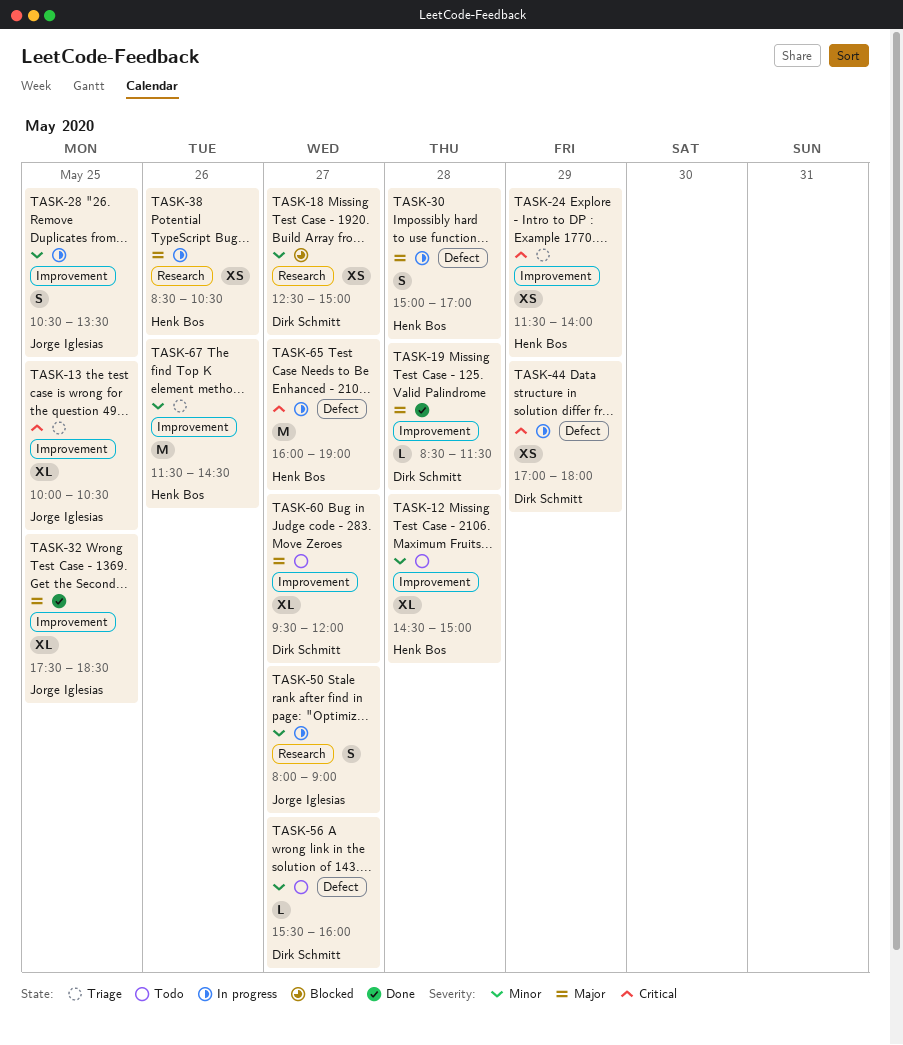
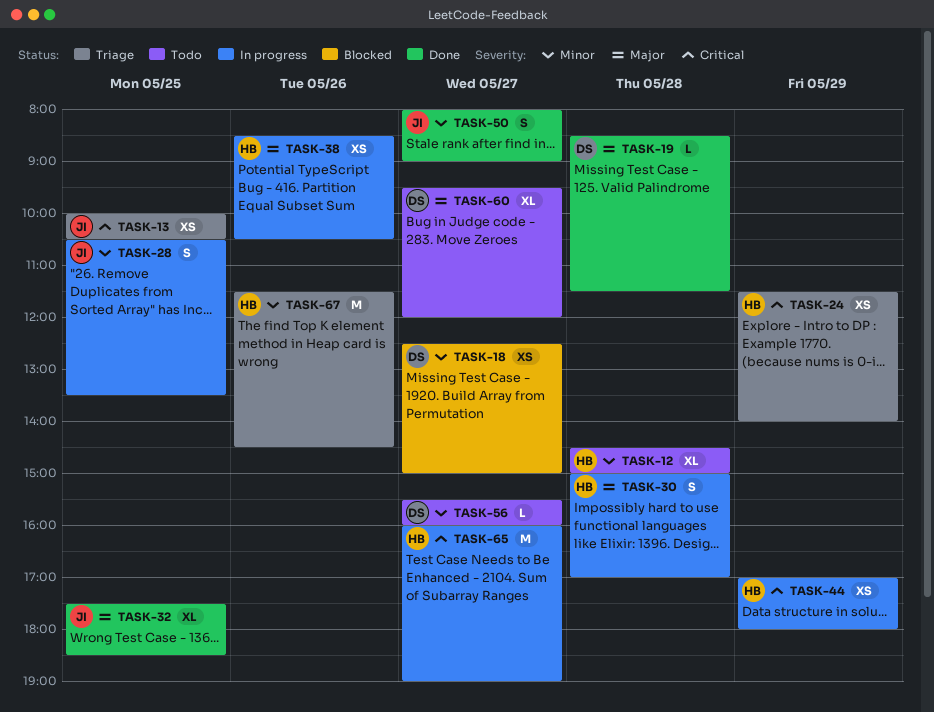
TASK-13, estimate: XL -> XS
TASK-44, owner: Dirk Schmitt -> Henk Bos
TASK-50, status: In progress -> Done

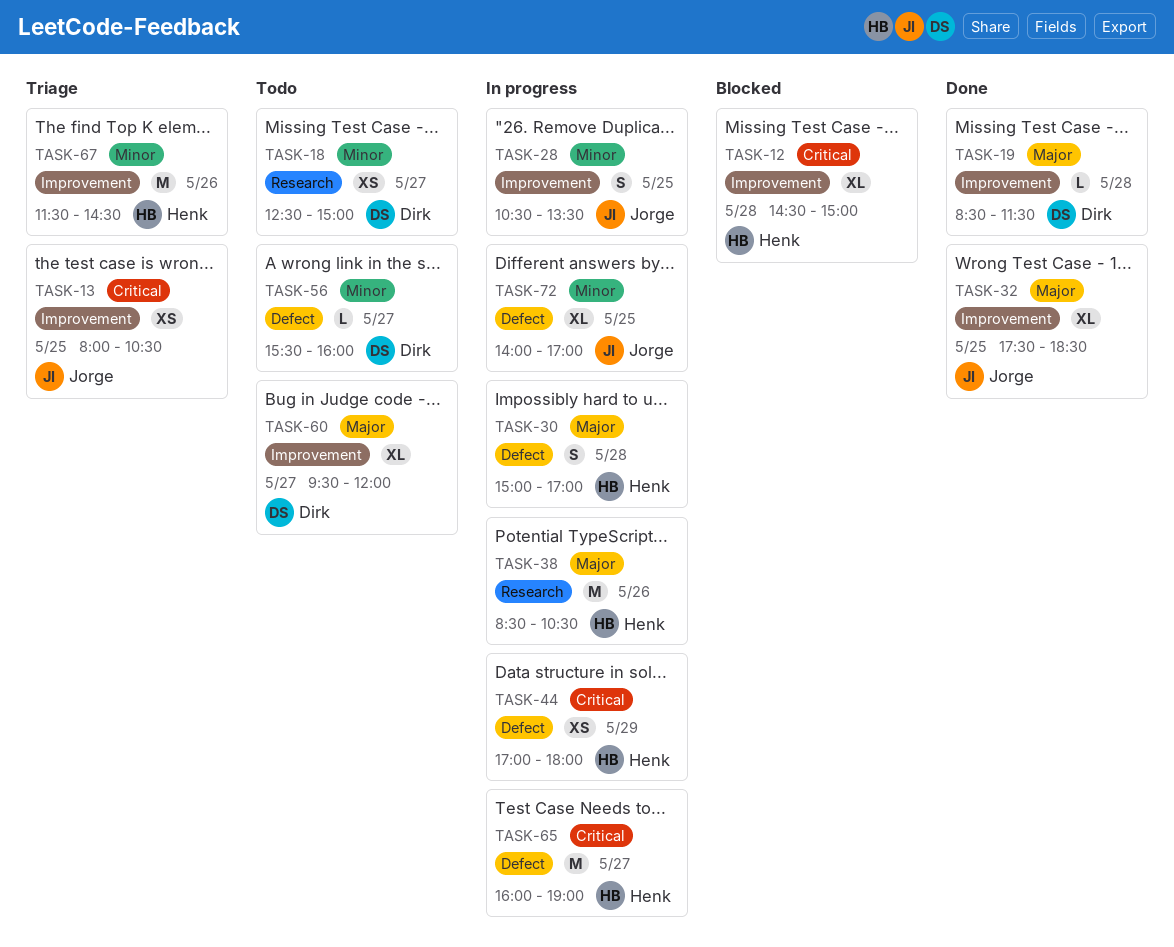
TASK-12, status: Todo -> Blocked
TASK-12, priority: Minor -> Critical
TASK-13, begins: 10:00 -> 08:00
TASK-18, status: Blocked -> Todo
TASK-24: present -> none
TASK-38, estimate: XS -> M
TASK-50: present -> none
TASK-72: none -> present

